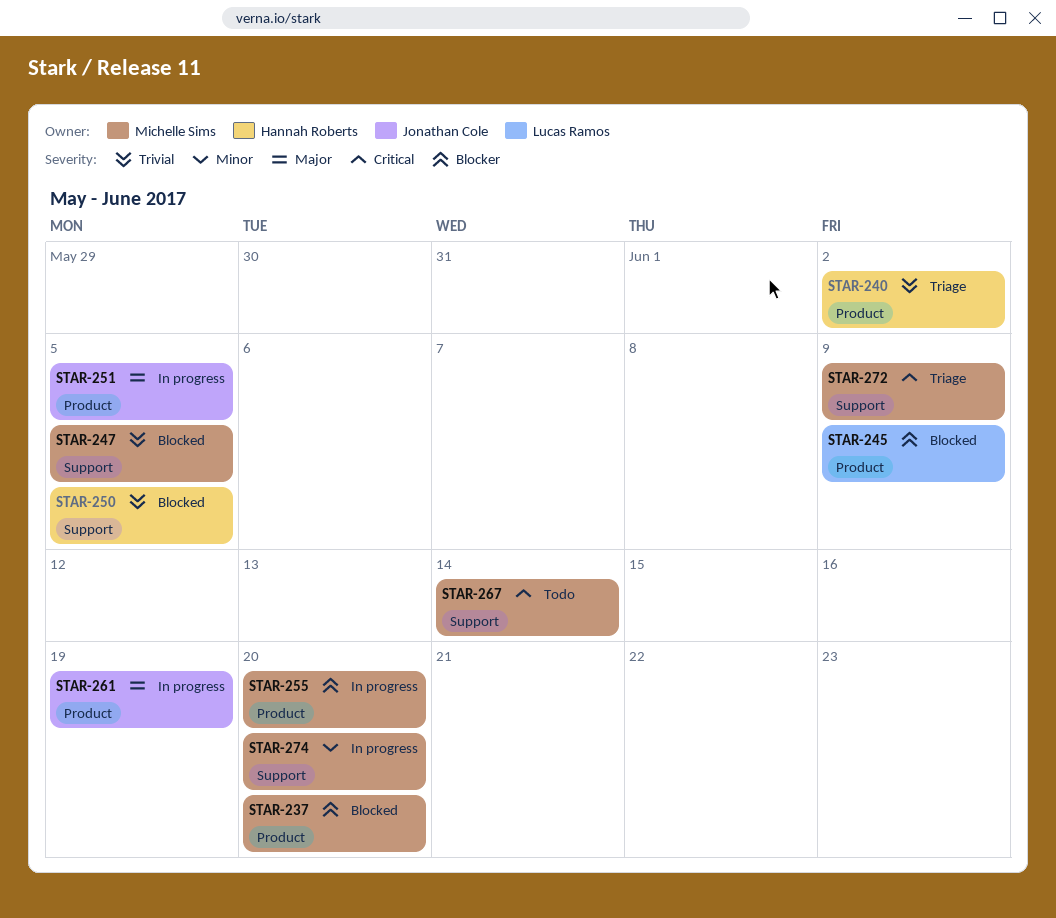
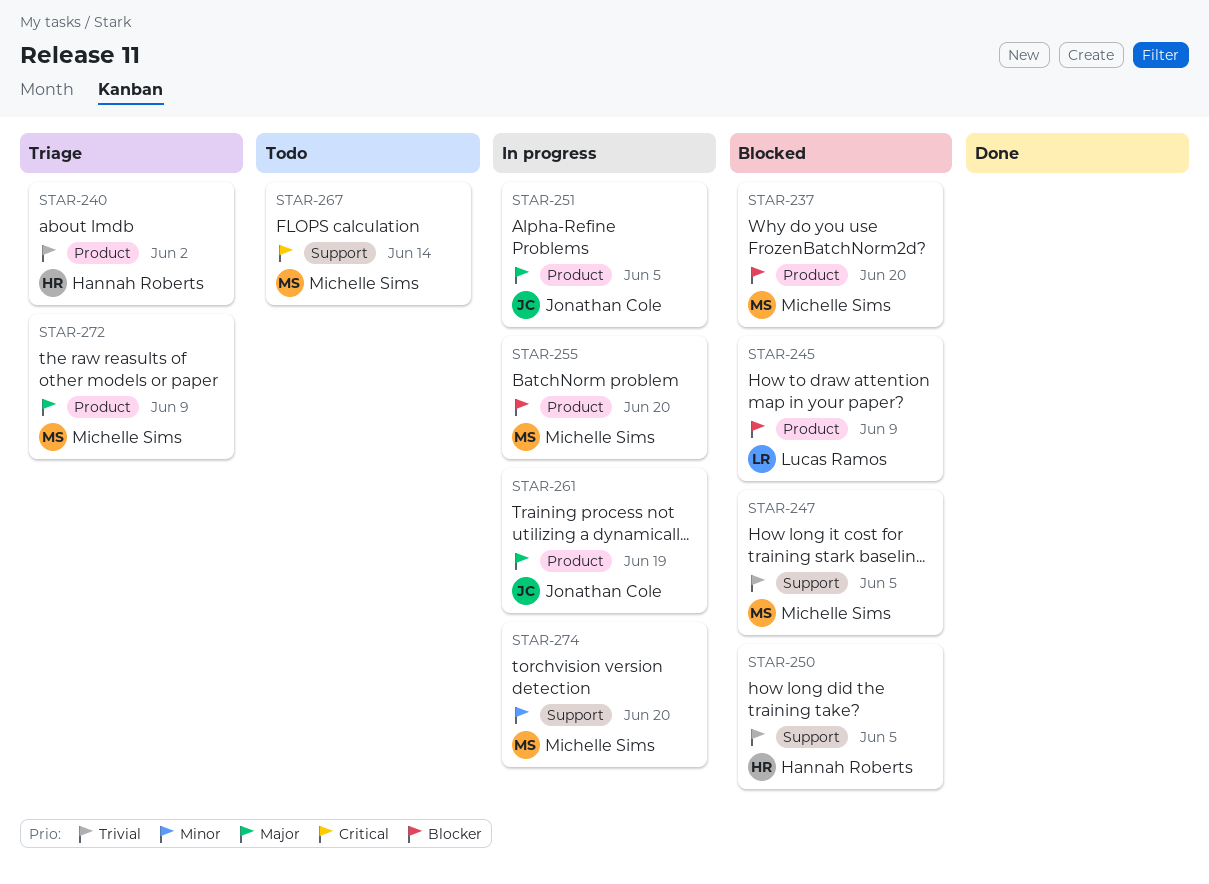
STAR-272, priority: Critical -> Major
STAR-272, label: Support -> Product

